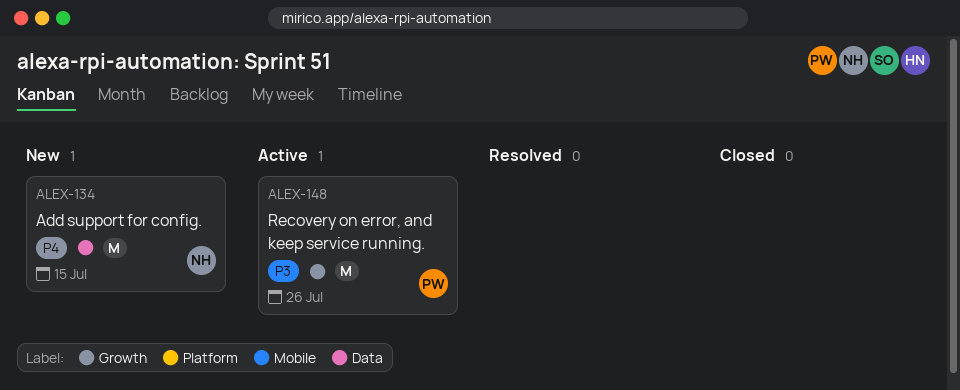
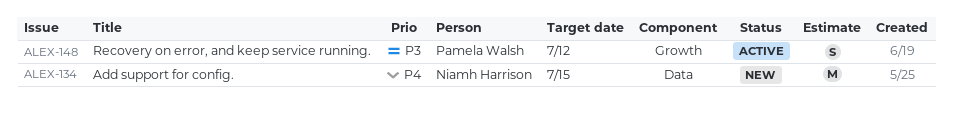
ALEX-148, estimate: M -> S
ALEX-148, due: Jul 26 -> Jul 12

